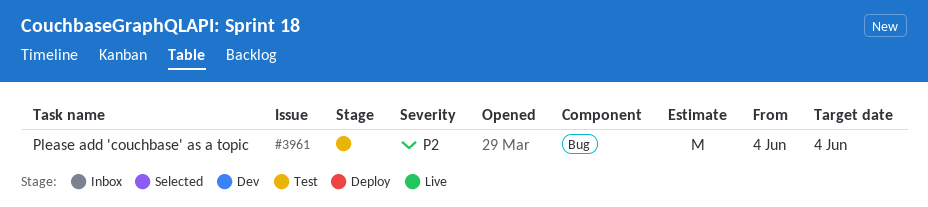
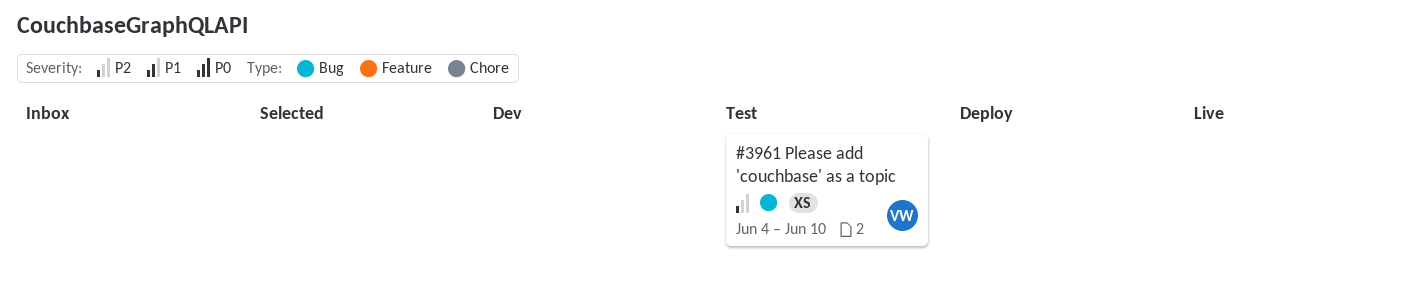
#3961, estimate: M -> XS
#3961, due: Jun 4 -> Jun 10

